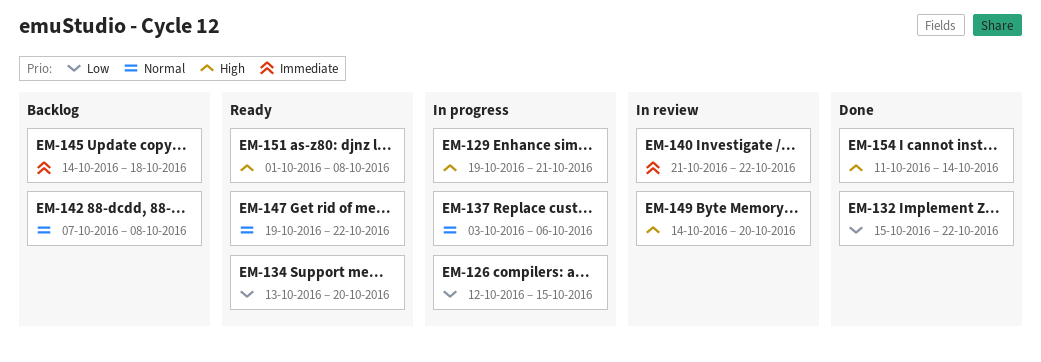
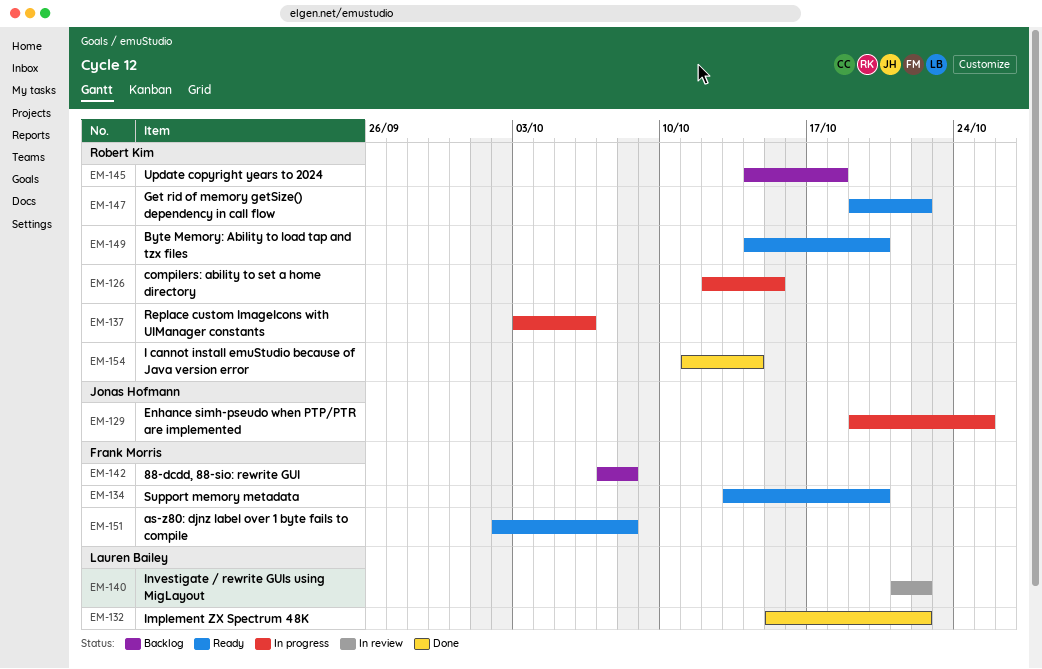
EM-129, due: Oct 21 -> Oct 25
EM-149, status: In review -> Ready
EM-151, start: Oct 1 -> Oct 2

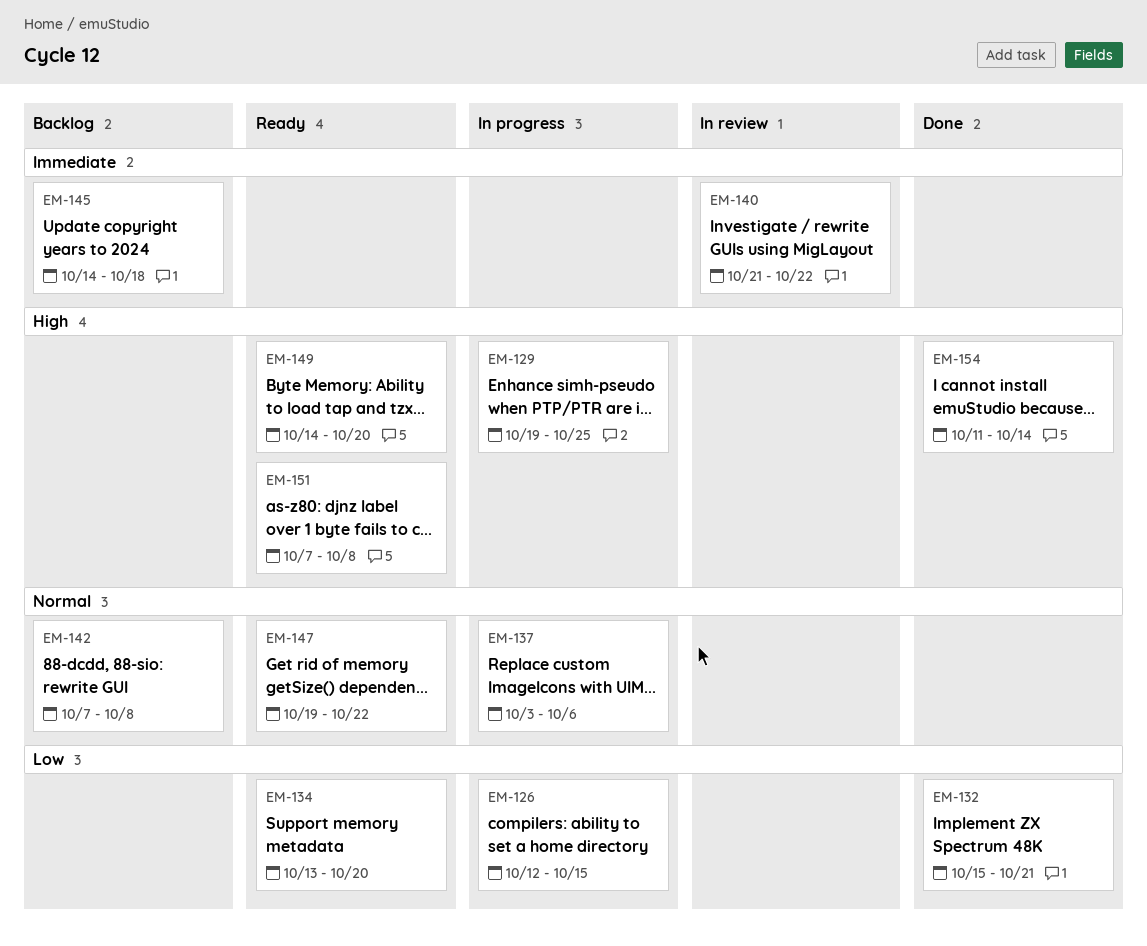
EM-132, due: Oct 22 -> Oct 21
EM-151, start: Oct 2 -> Oct 7

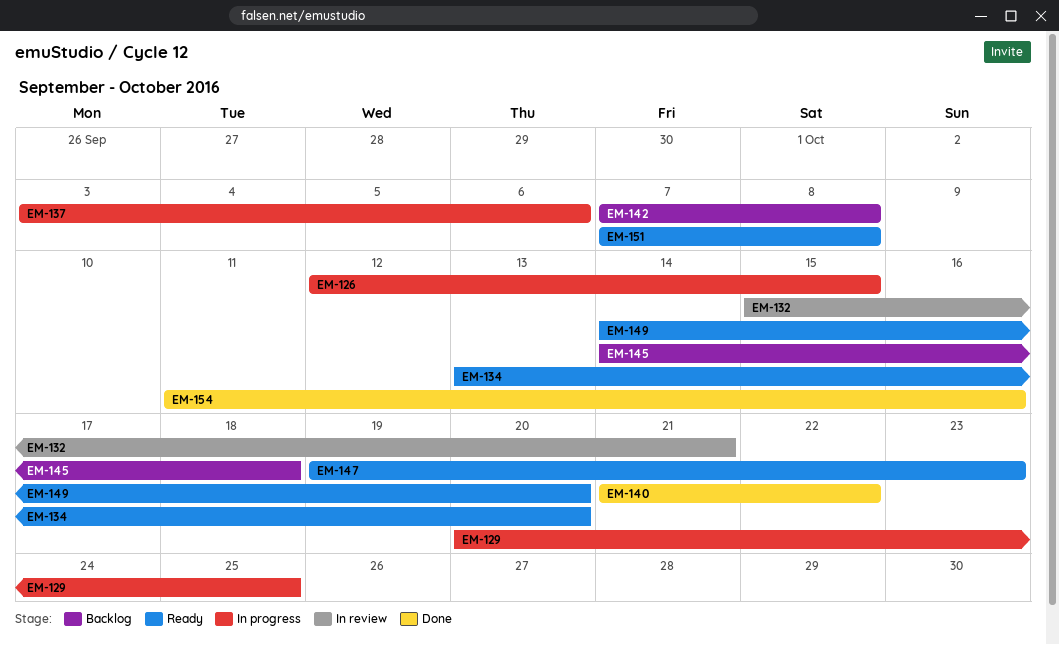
EM-129, start: Oct 19 -> Oct 20
EM-132, status: Done -> In review
EM-140, status: In review -> Done
EM-147, due: Oct 22 -> Oct 23
EM-154, due: Oct 14 -> Oct 16

